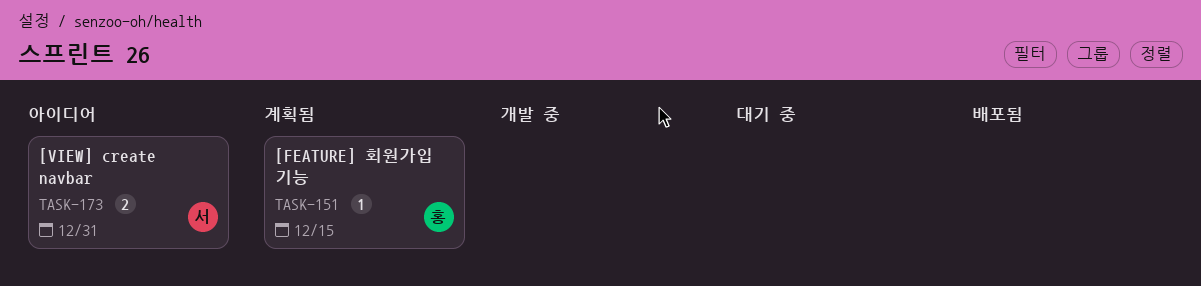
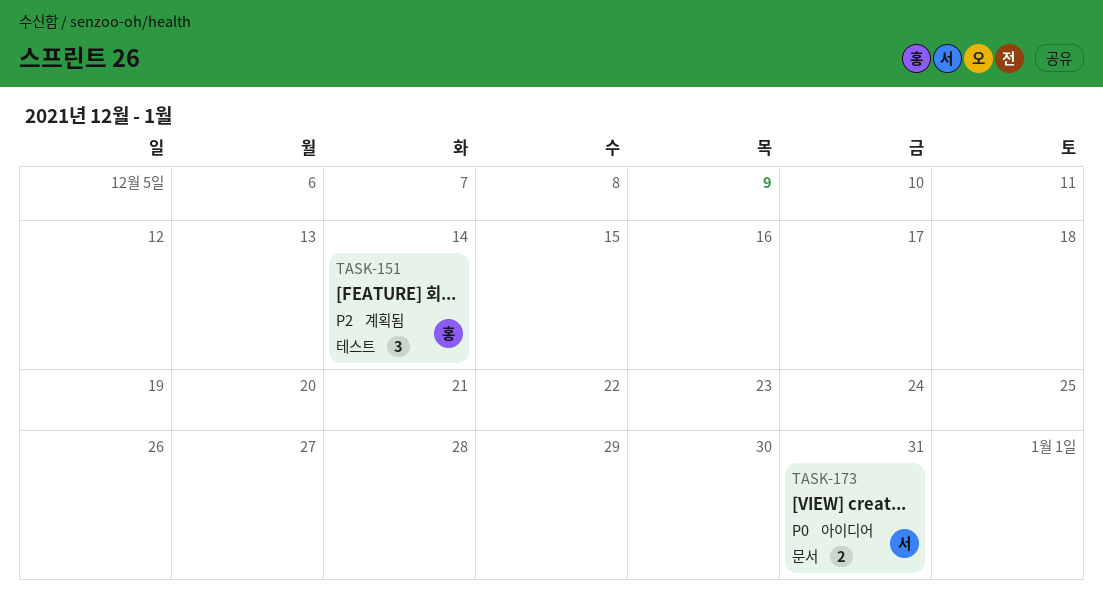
TASK-151, estimate: 1 -> 3
TASK-151, due: Dec 15 -> Dec 14

